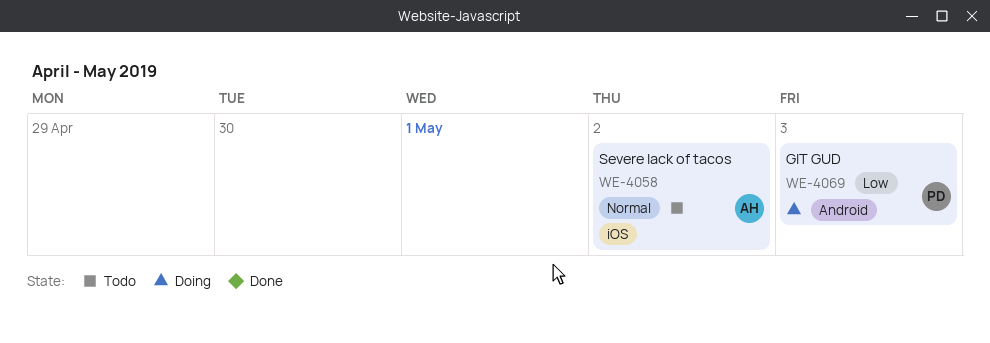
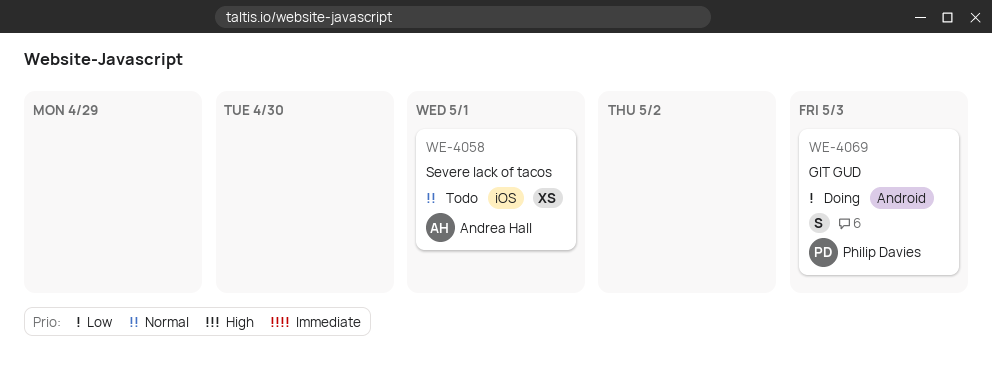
WE-4058, due: May 2 -> May 1

